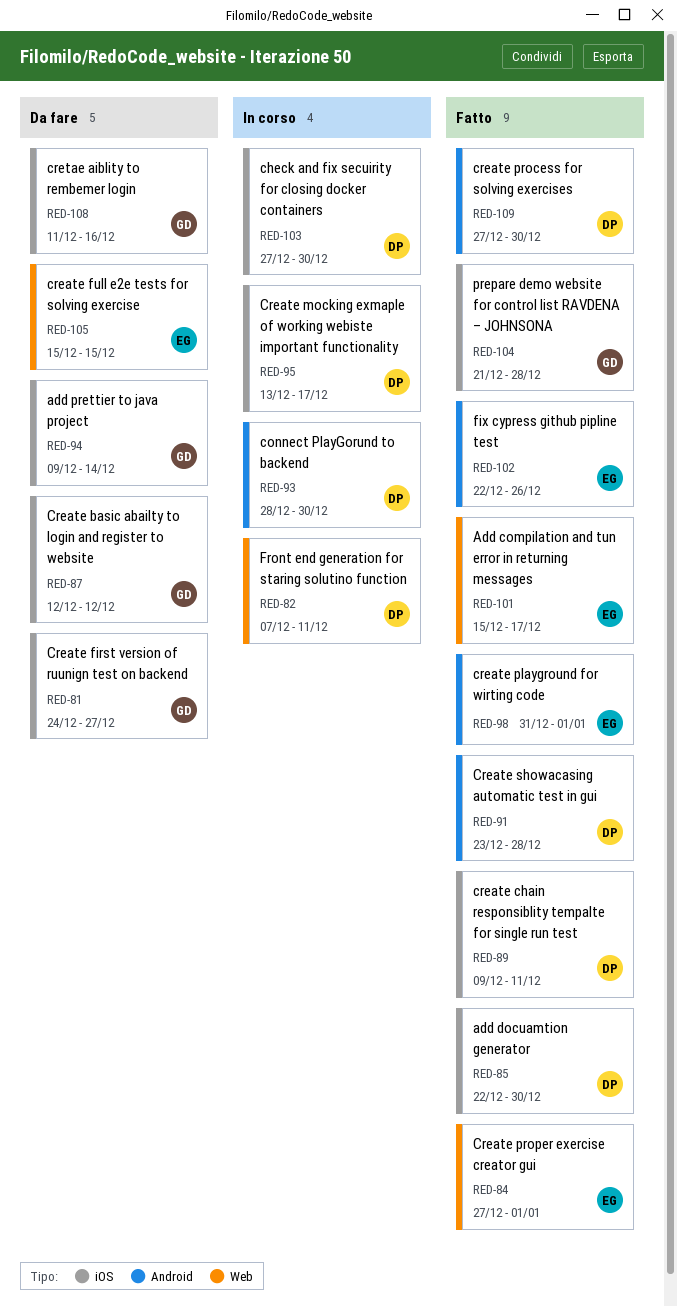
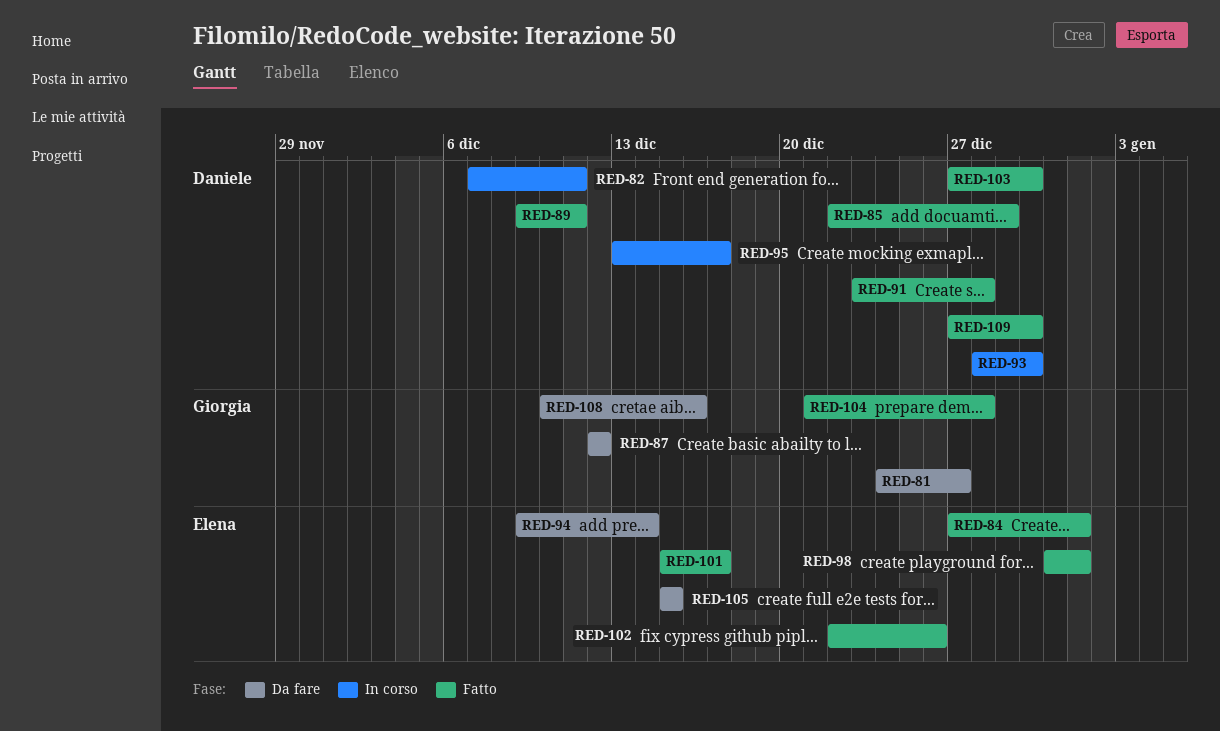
RED-85, due: Dec 30 -> Dec 29
RED-94, owner: Giorgia -> Elena
RED-103, status: In corso -> Fatto
RED-108, start: Dec 11 -> Dec 10

